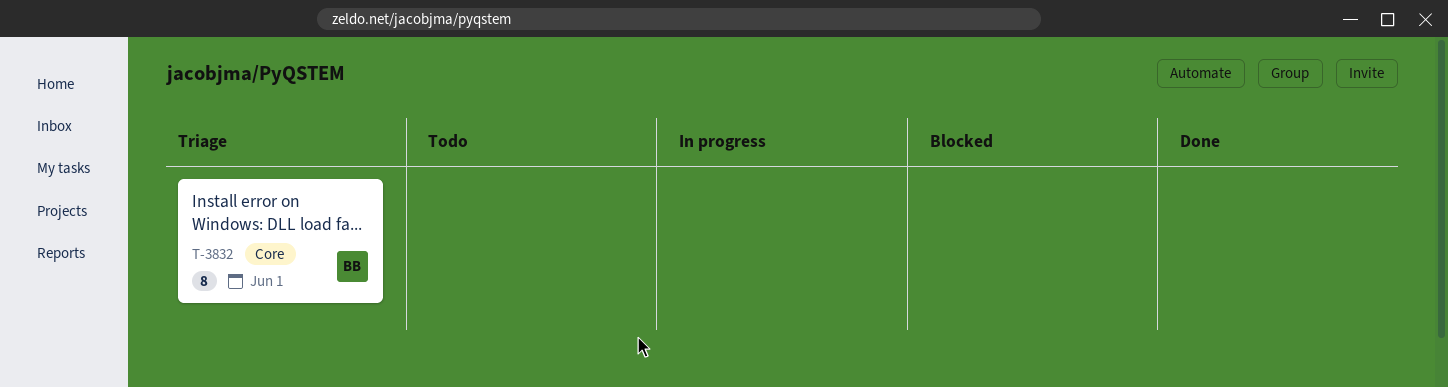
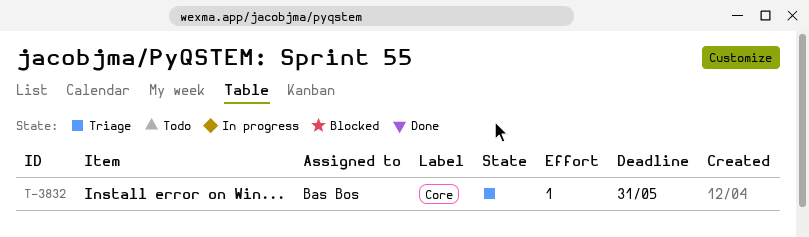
T-3832, estimate: 8 -> 1
T-3832, due: Jun 1 -> May 31

